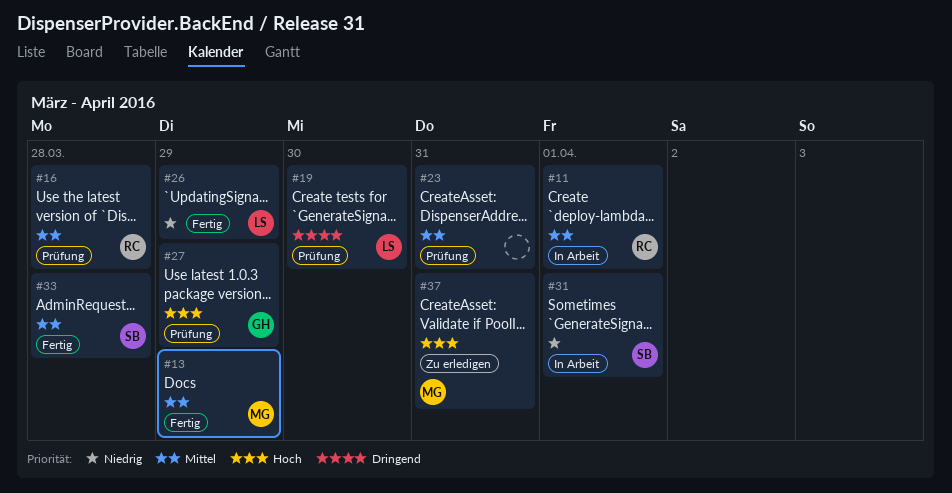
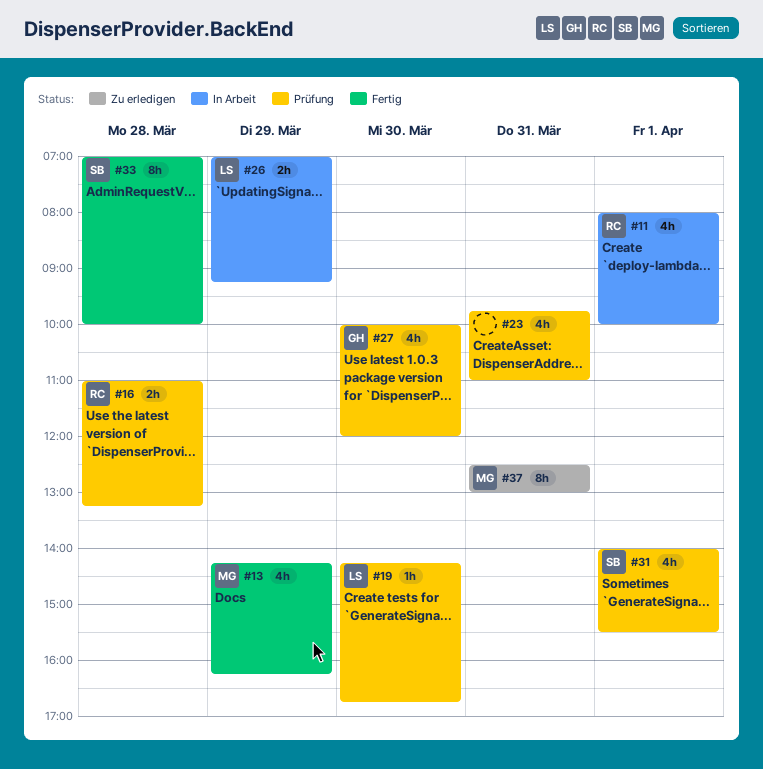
#26, status: Fertig -> In Arbeit
#27, day: Mar 29 -> Mar 30
#31, status: In Arbeit -> Prüfung

